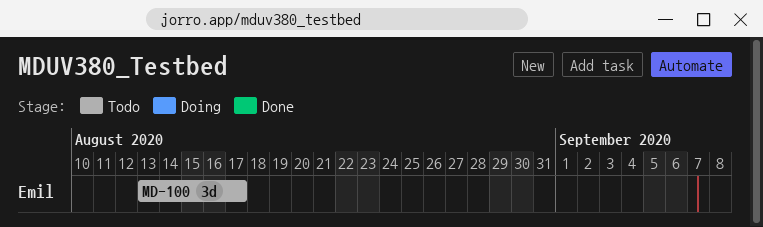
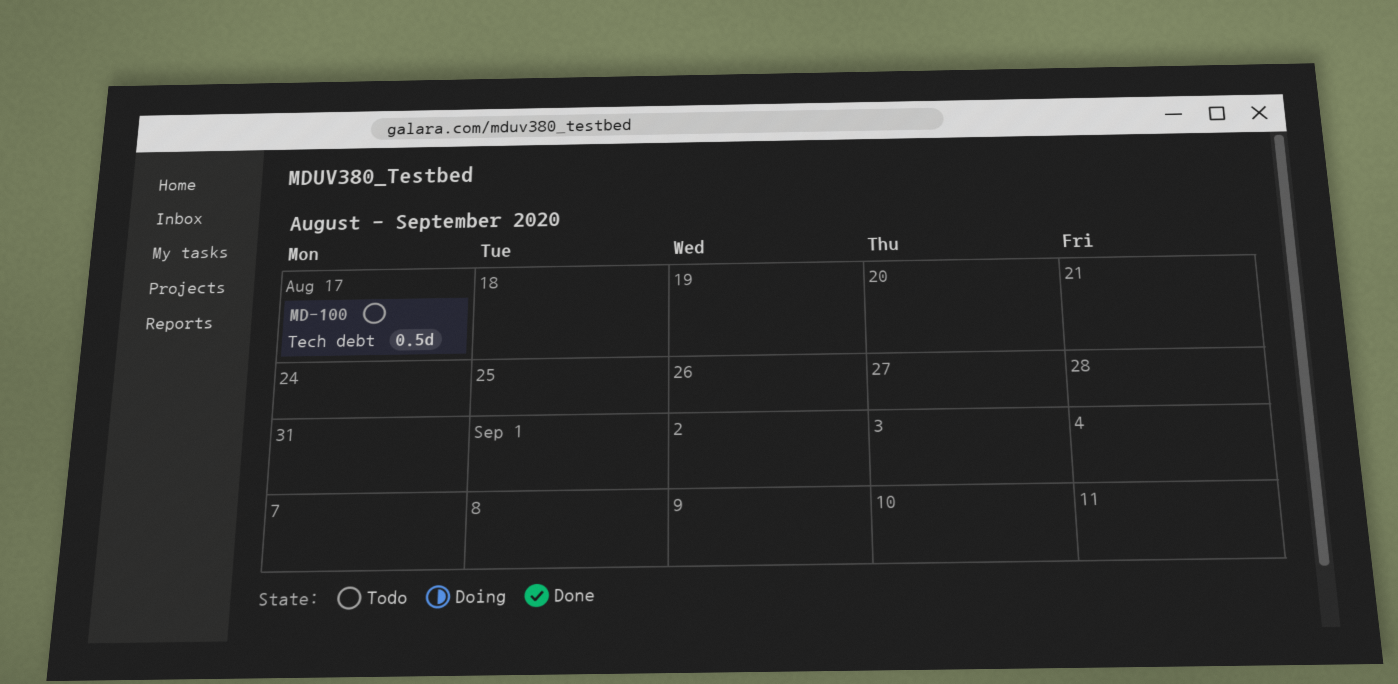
MD-100, estimate: 3d -> 0.5d

